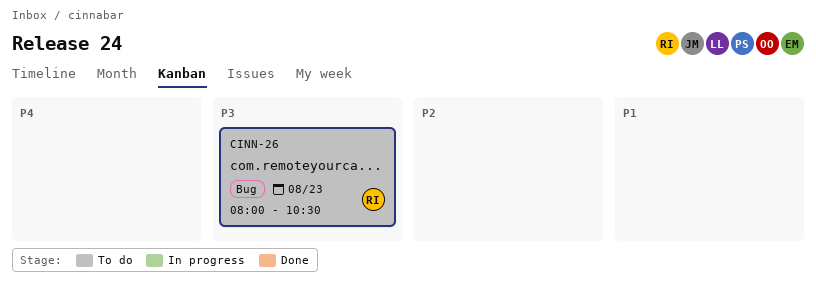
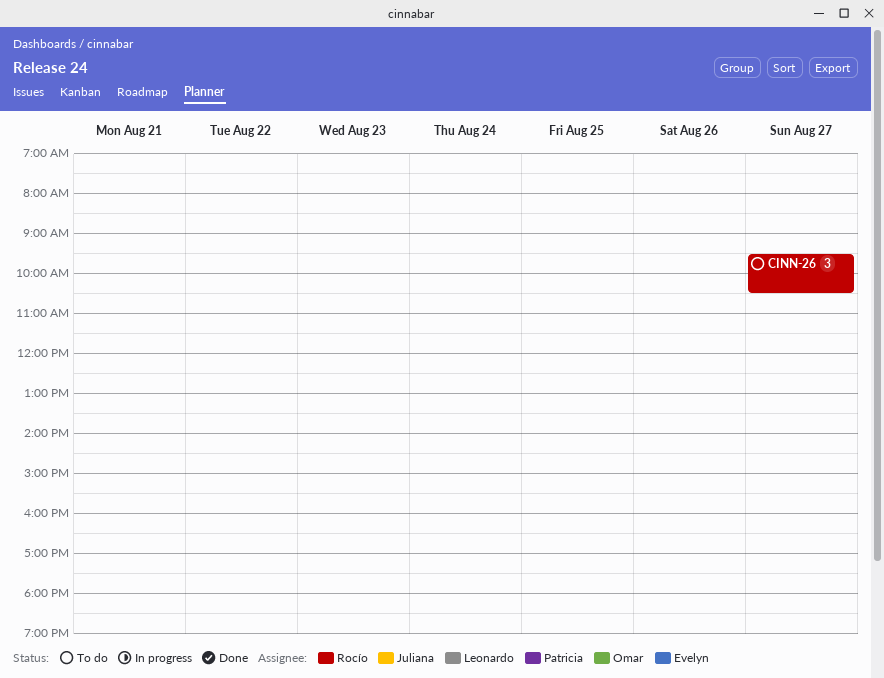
CINN-26, day: Aug 23 -> Aug 27
CINN-26, begins: 08:00 -> 09:30

